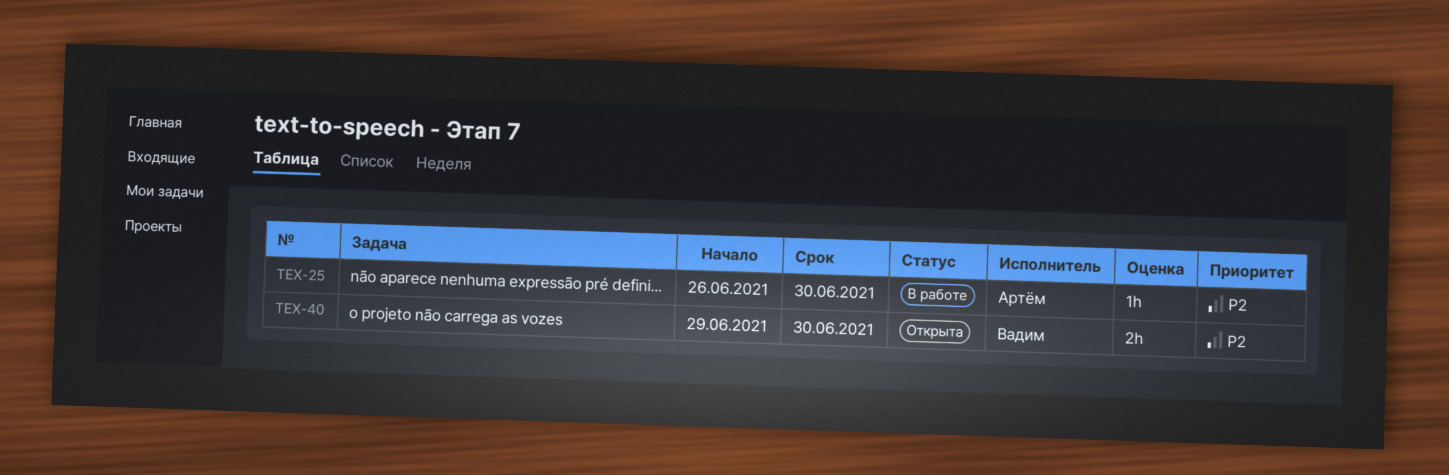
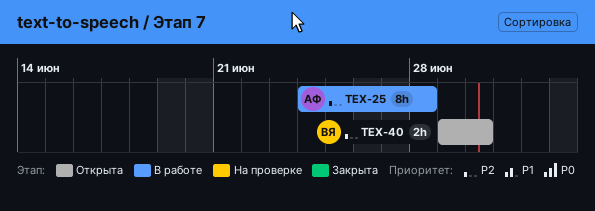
TEX-25, estimate: 1h -> 8h
TEX-25, start: Jun 26 -> Jun 24
TEX-25, due: Jun 30 -> Jun 28

